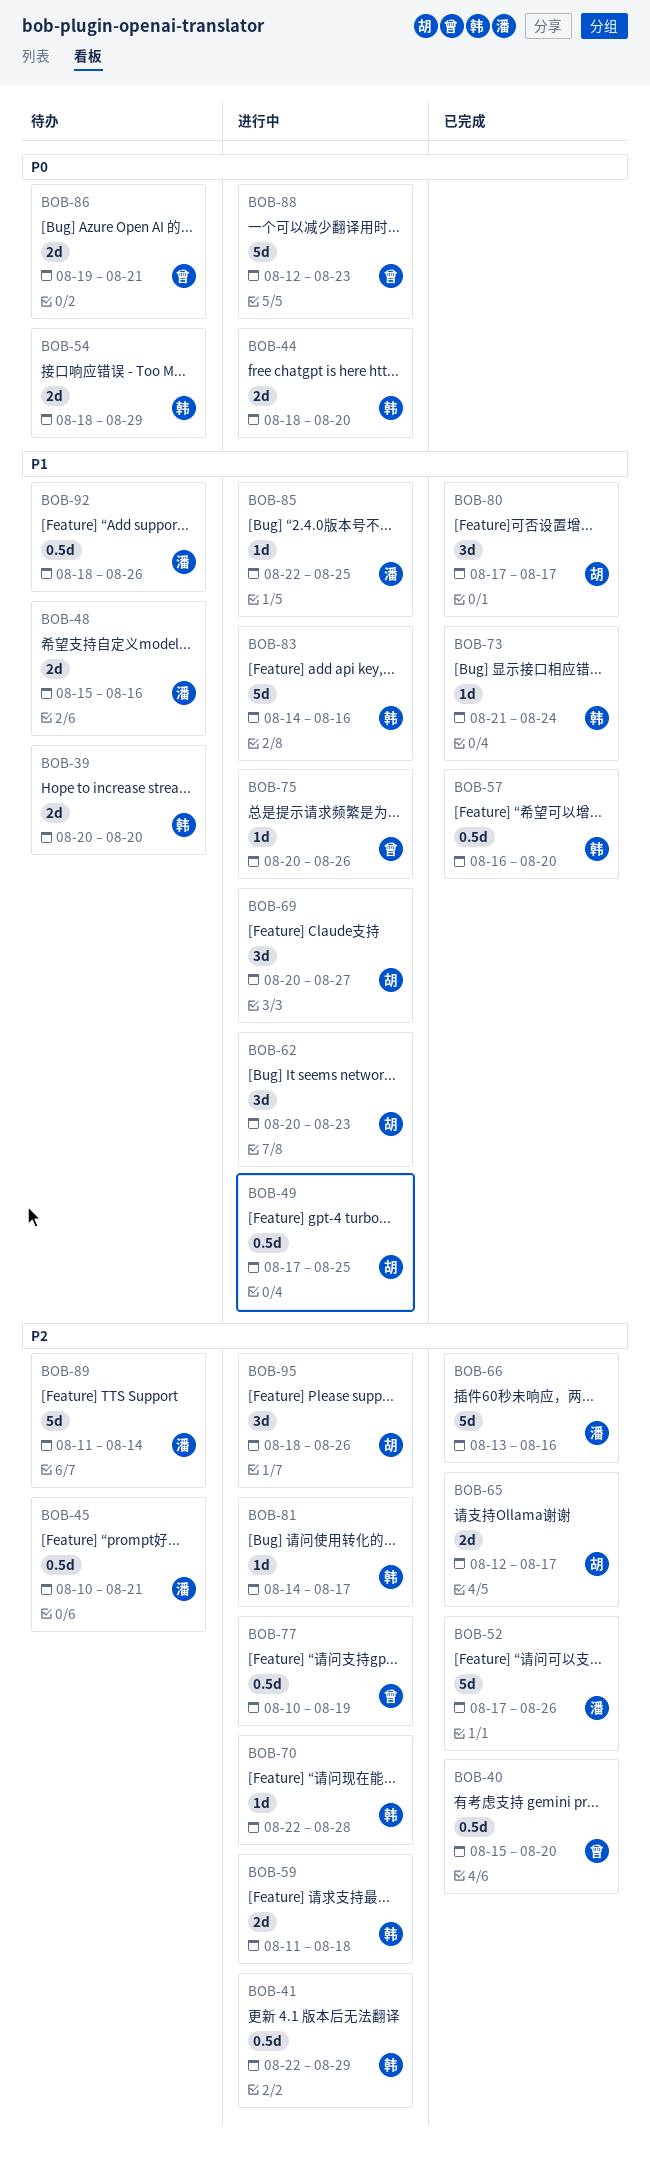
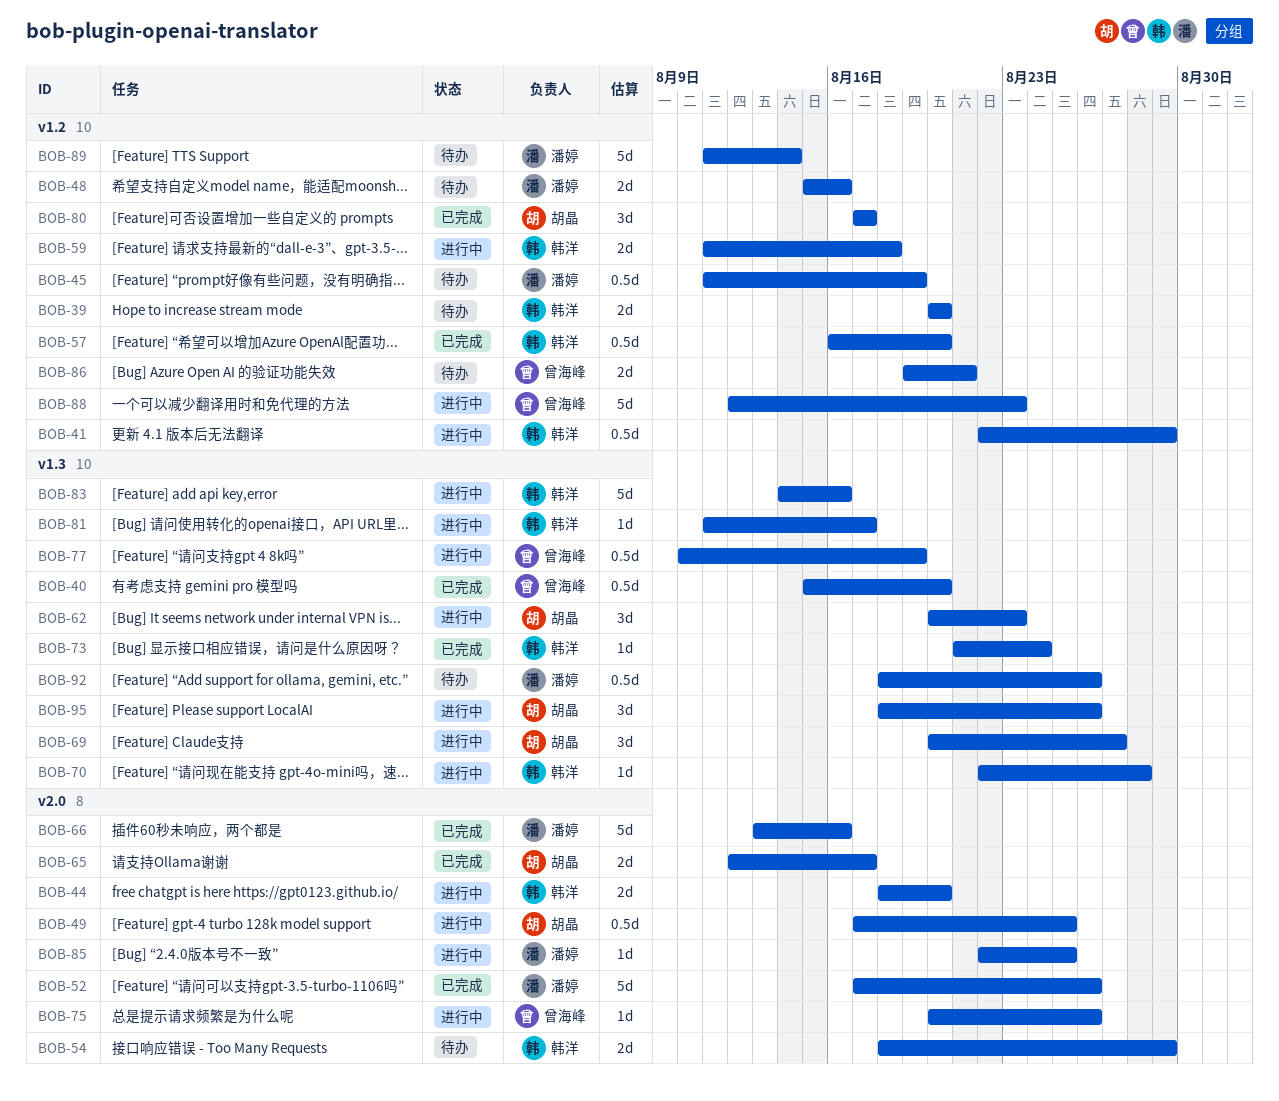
BOB-45, start: Aug 10 -> Aug 11
BOB-45, due: Aug 21 -> Aug 19
BOB-81, start: Aug 14 -> Aug 11

